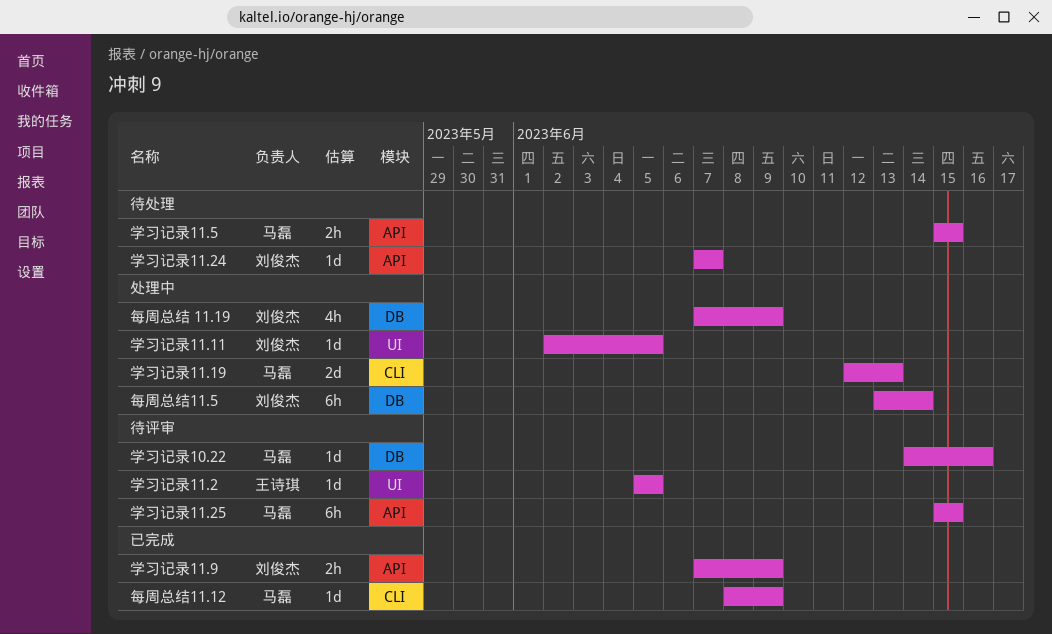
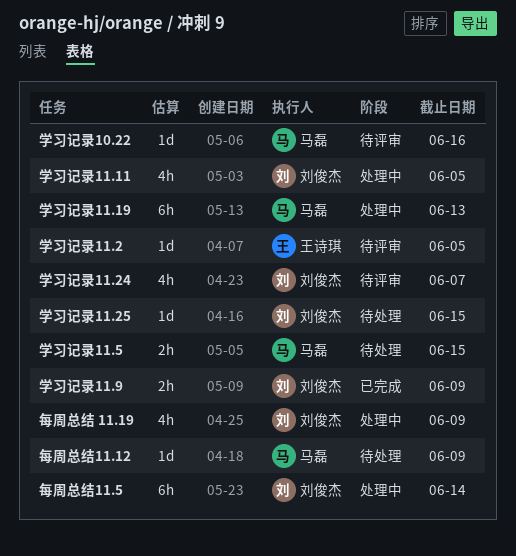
学习记录11.11, estimate: 1d -> 4h
学习记录11.19, estimate: 2d -> 6h
学习记录11.24, status: 待处理 -> 待评审
学习记录11.24, estimate: 1d -> 4h
学习记录11.25, status: 待评审 -> 待处理
学习记录11.25, owner: 马磊 -> 刘俊杰
学习记录11.25, estimate: 6h -> 1d
每周总结11.12, status: 已完成 -> 待处理

